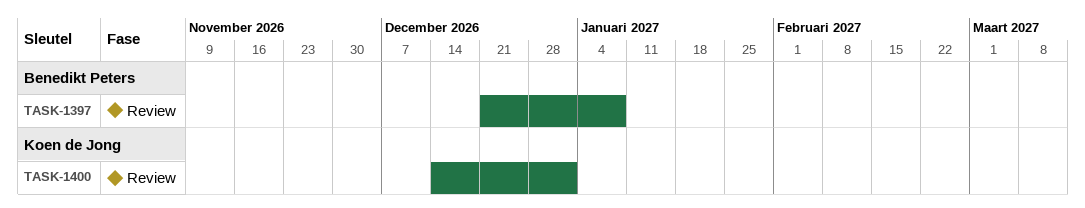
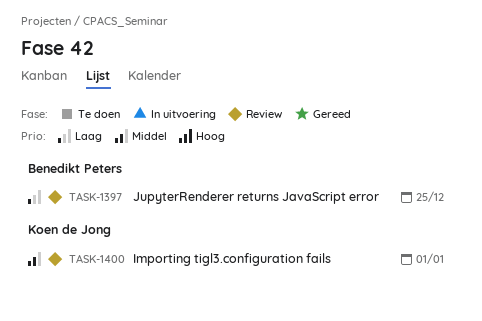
TASK-1397, due: Jan 8 -> Dec 25

